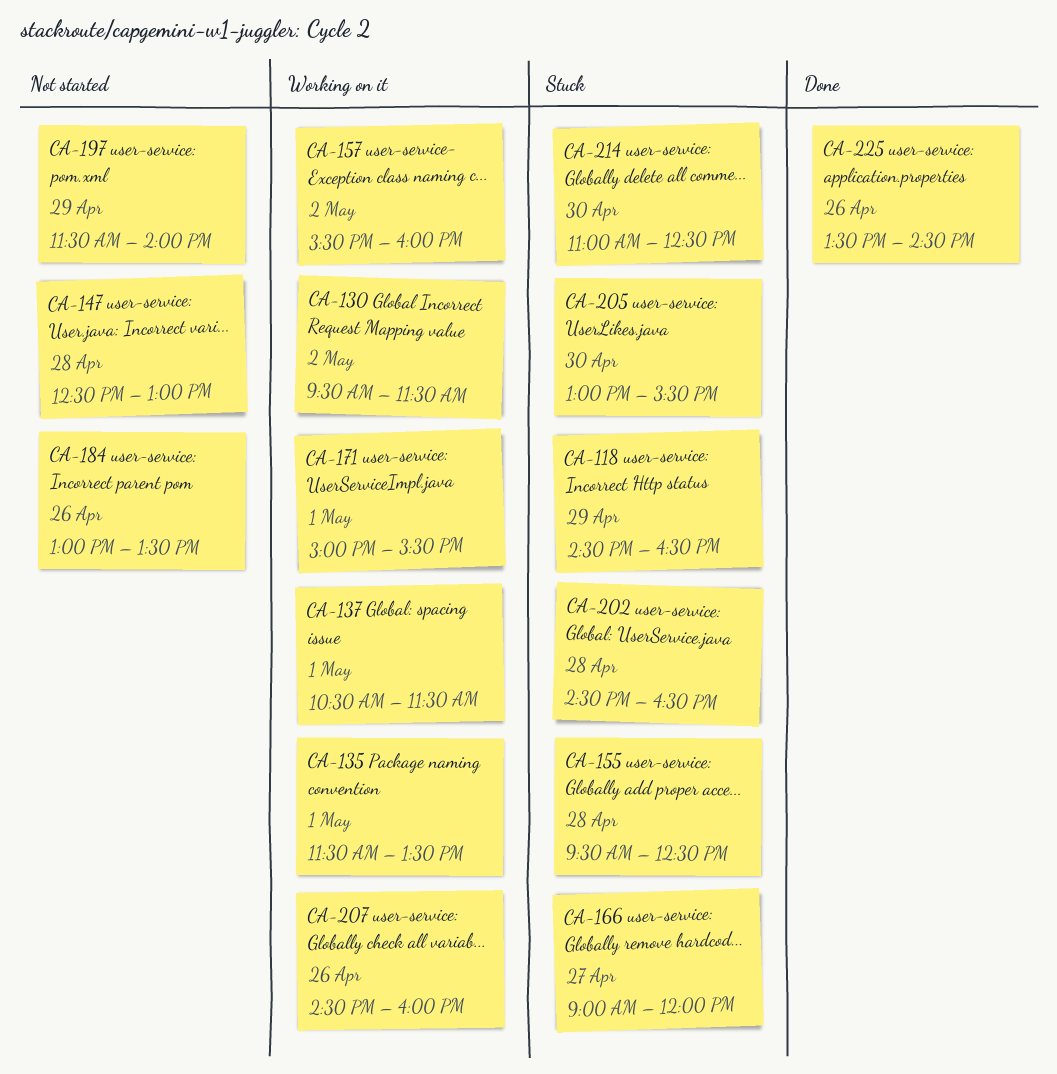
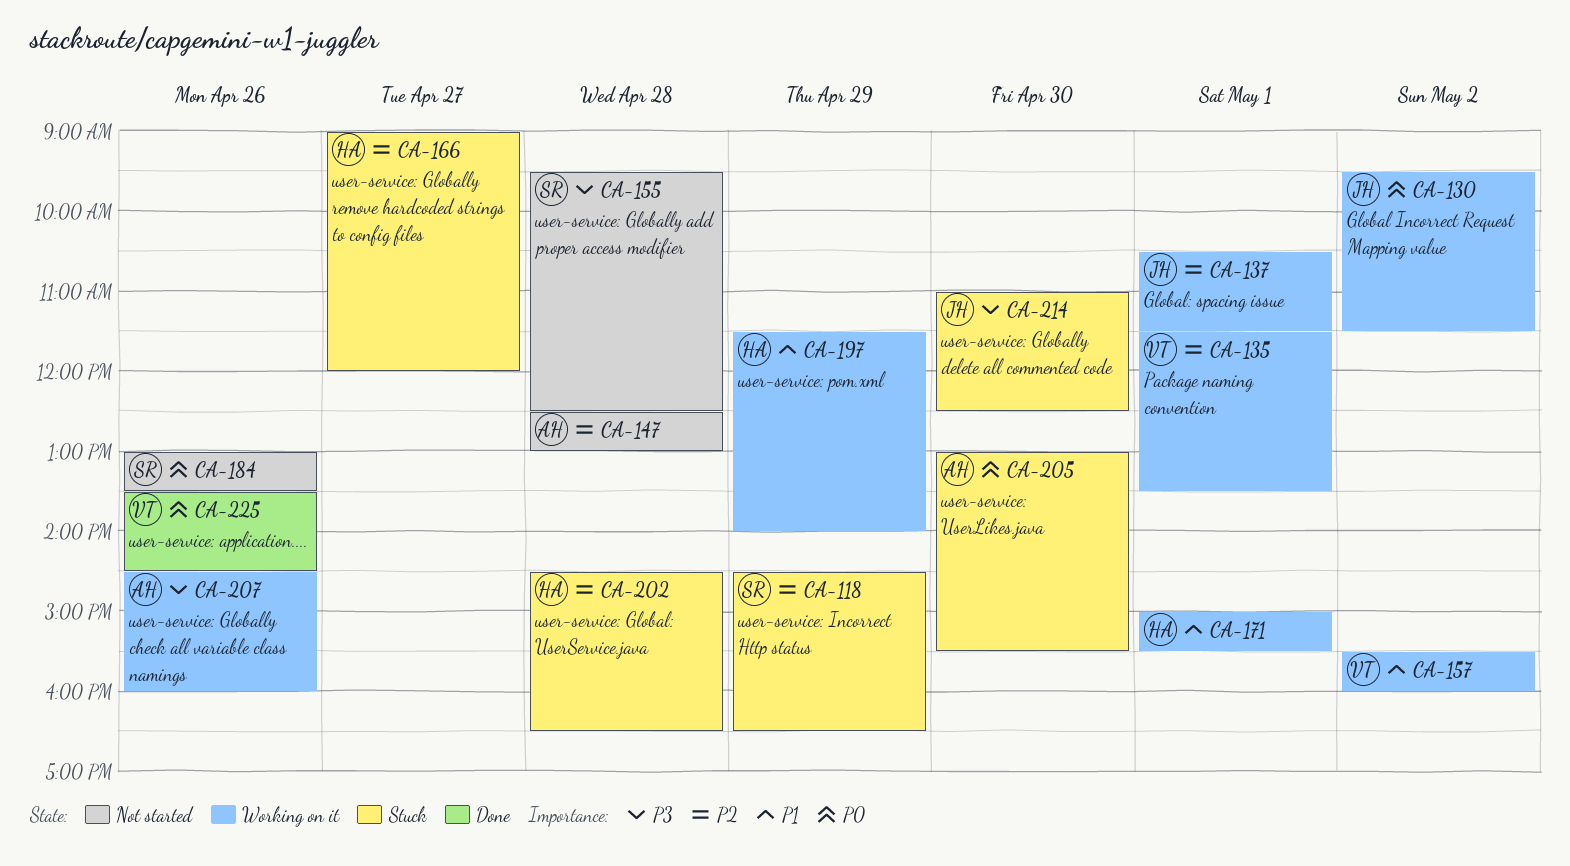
CA-155, status: Stuck -> Not started
CA-197, status: Not started -> Working on it

